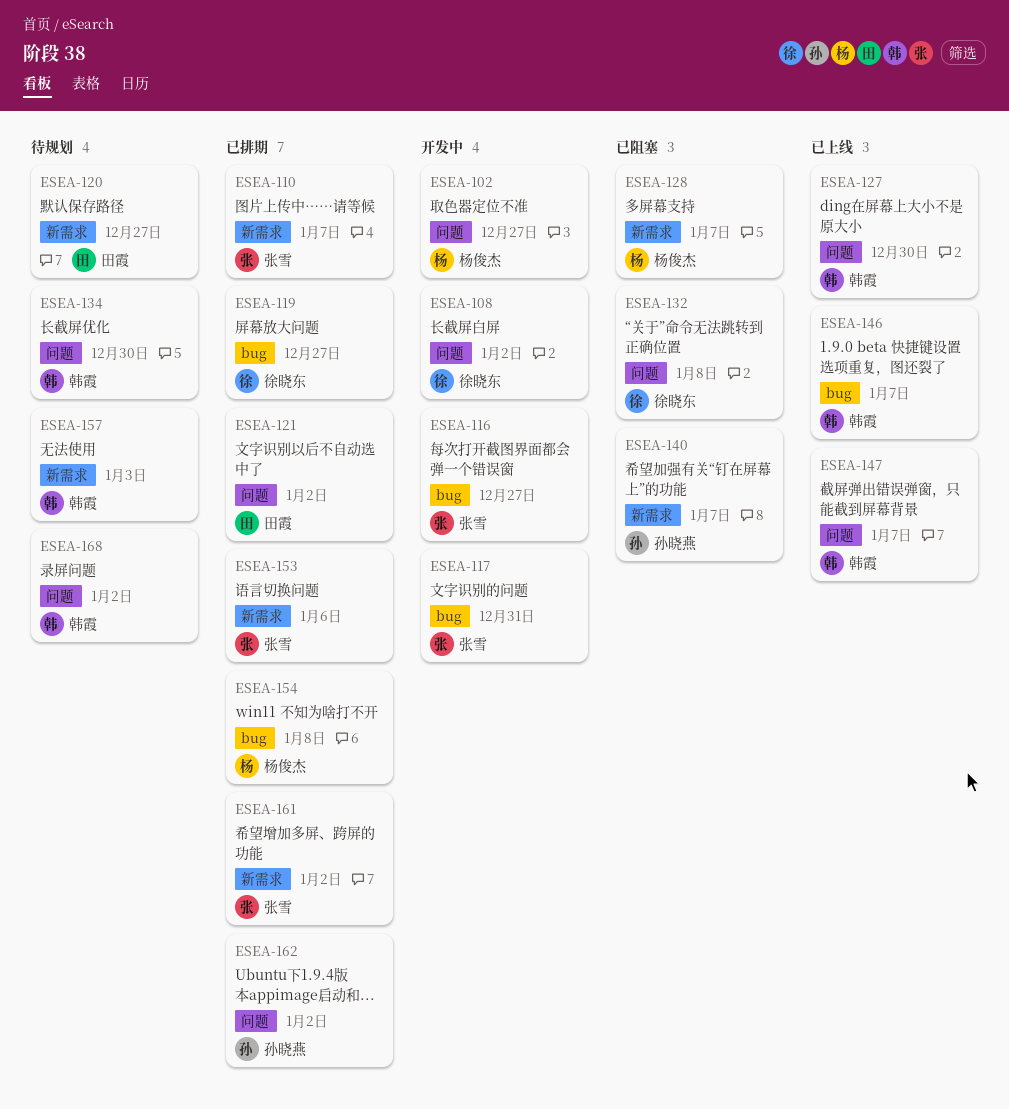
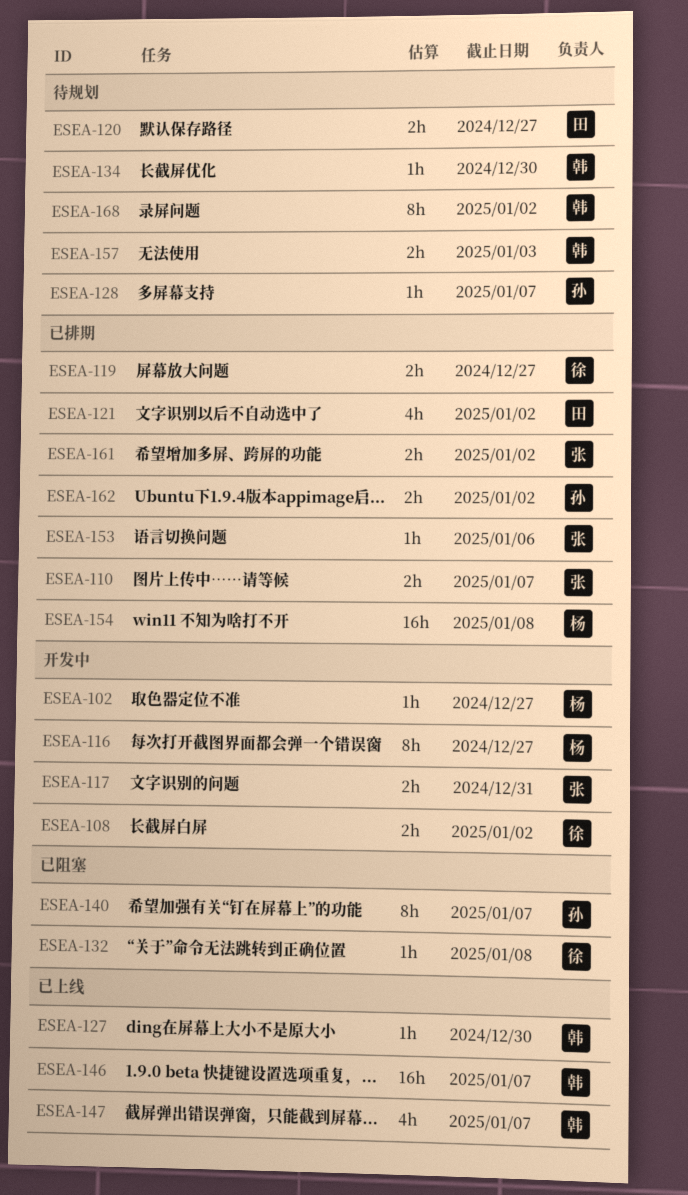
ESEA-116, owner: 张雪 -> 杨俊杰
ESEA-128, status: 已阻塞 -> 待规划
ESEA-128, owner: 杨俊杰 -> 孙晓燕

